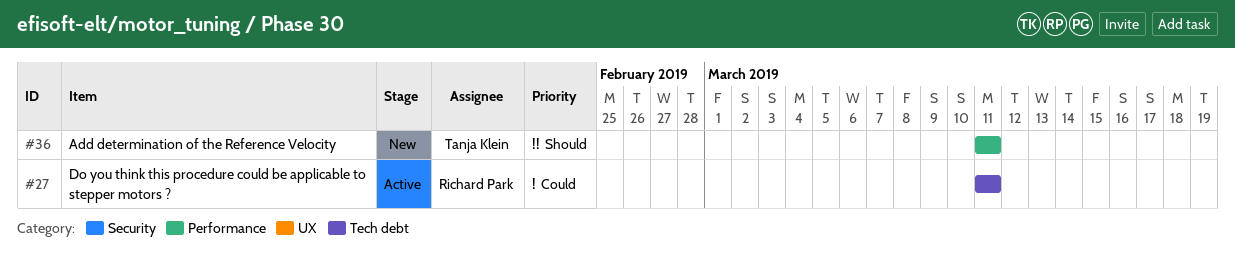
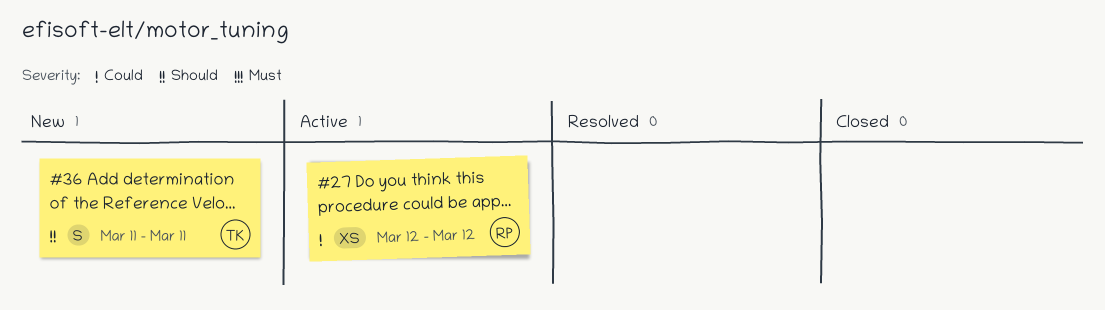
#27, start: Mar 11 -> Mar 12
#27, due: Mar 11 -> Mar 12

